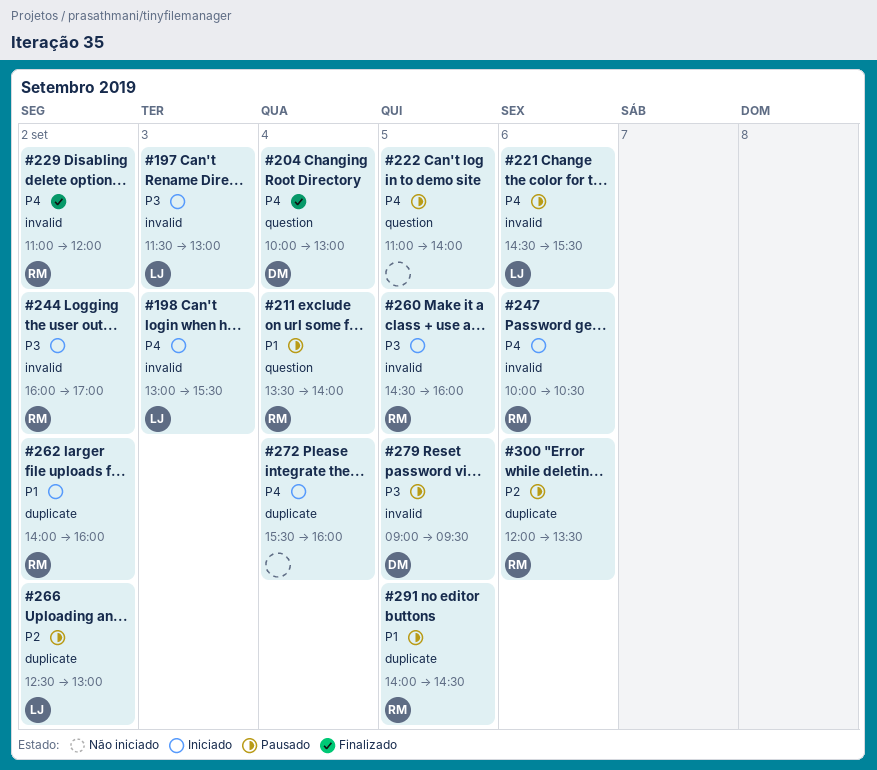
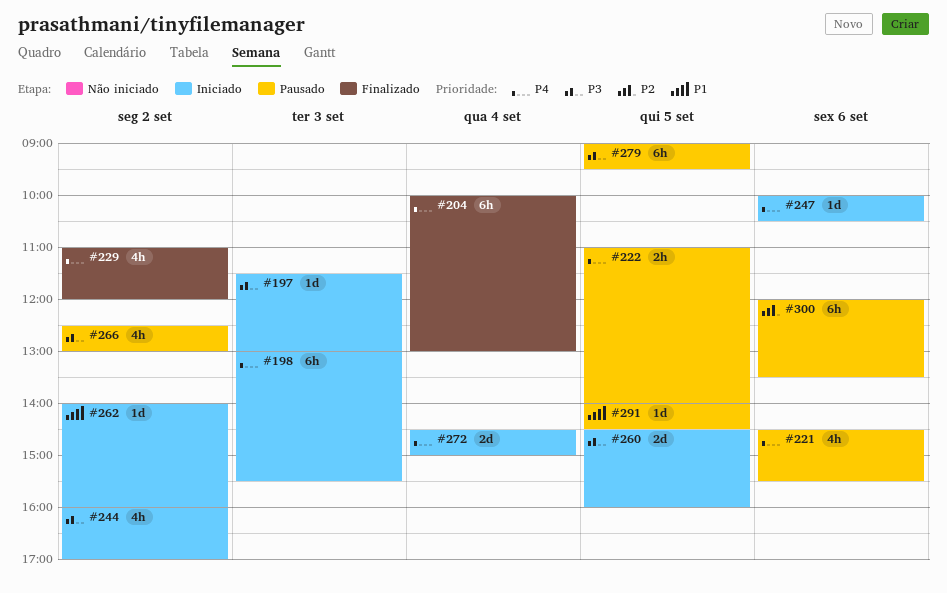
#211: present -> none
#266, priority: P2 -> P3
#272, begins: 15:30 -> 14:30
#272, ends: 16:00 -> 15:00

